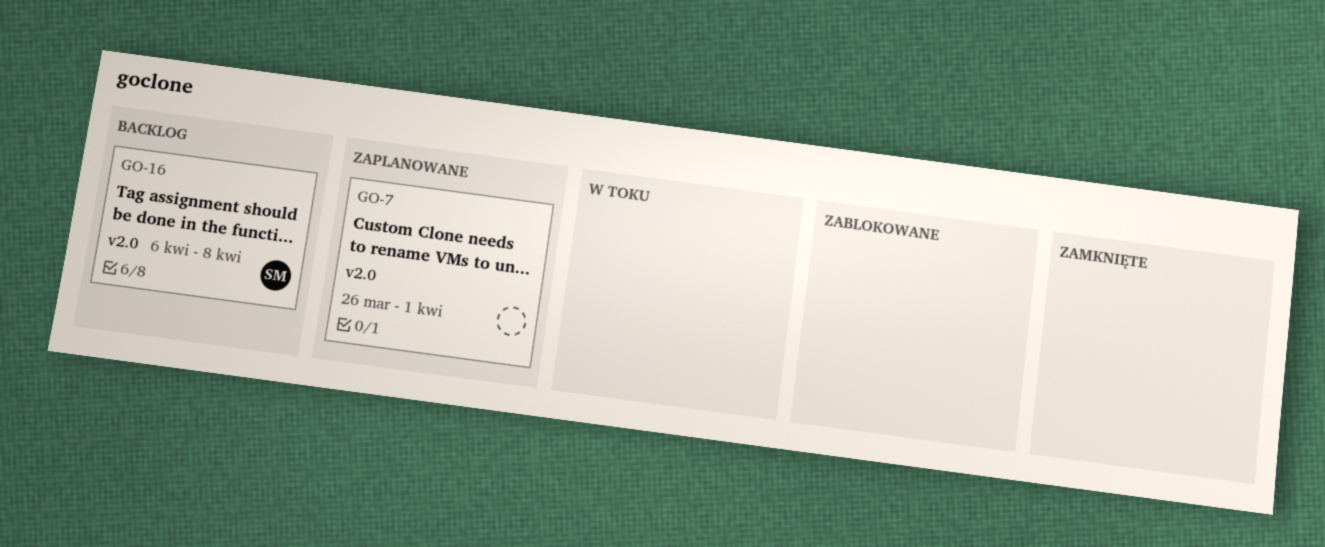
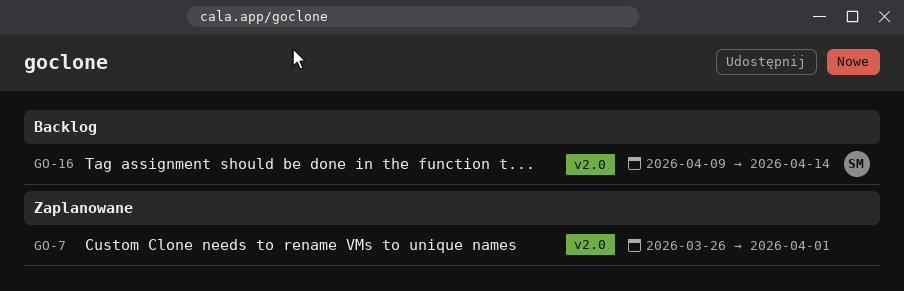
GO-16, start: Apr 6 -> Apr 9
GO-16, due: Apr 8 -> Apr 14

